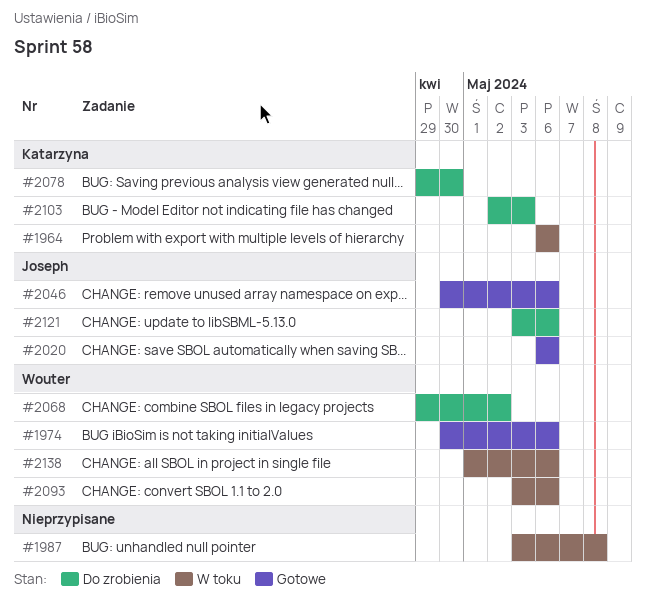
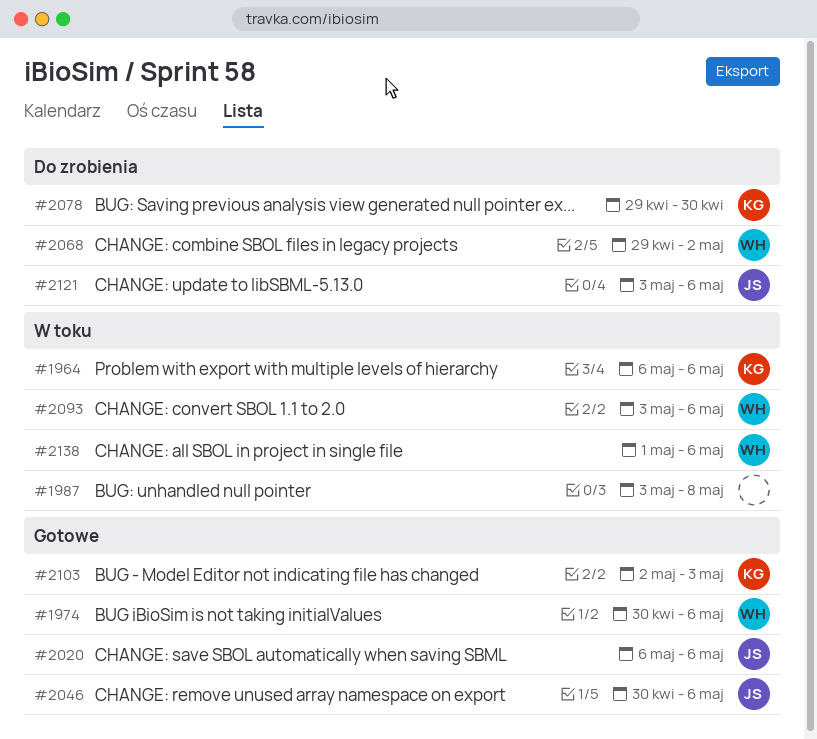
#2103, status: Do zrobienia -> Gotowe

